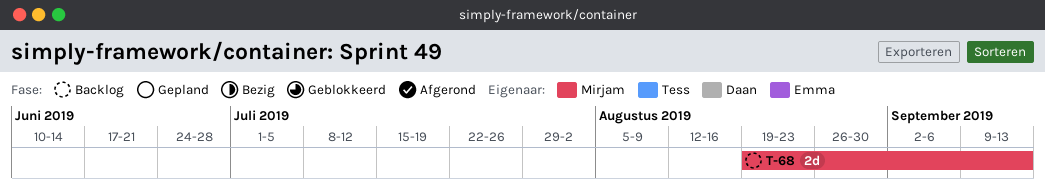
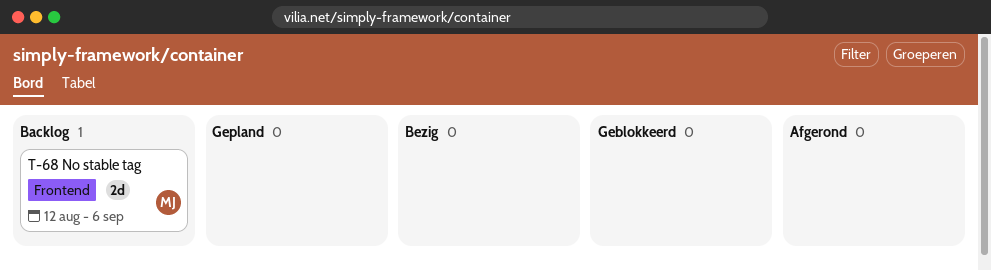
T-68, start: Aug 19 -> Aug 12
T-68, due: Sep 13 -> Sep 6

